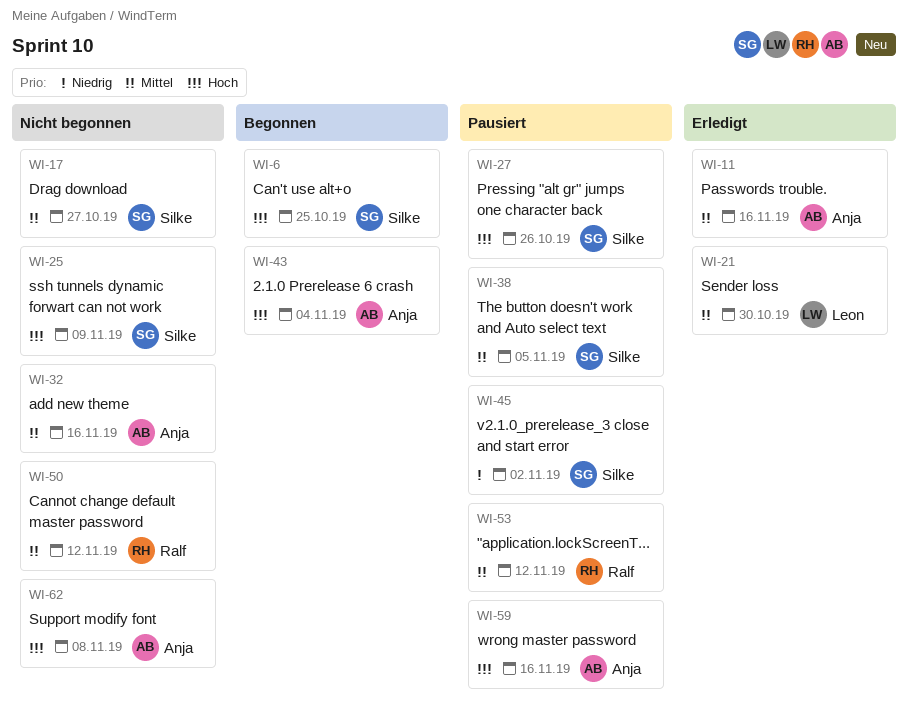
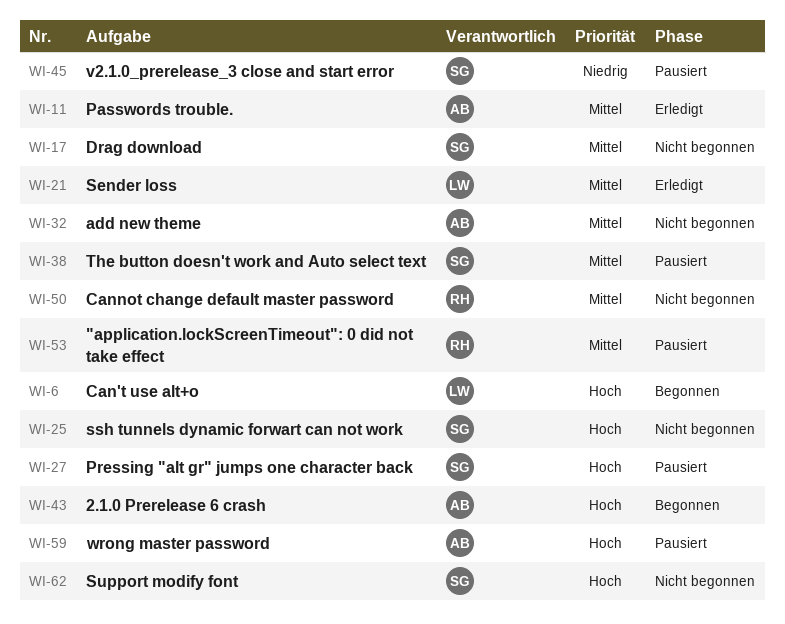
WI-6, owner: Silke -> Leon
WI-62, owner: Anja -> Silke

